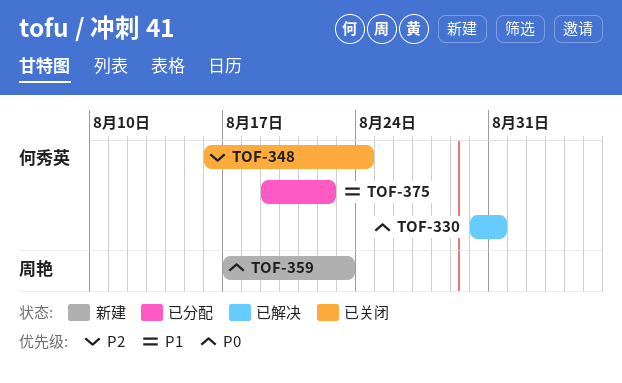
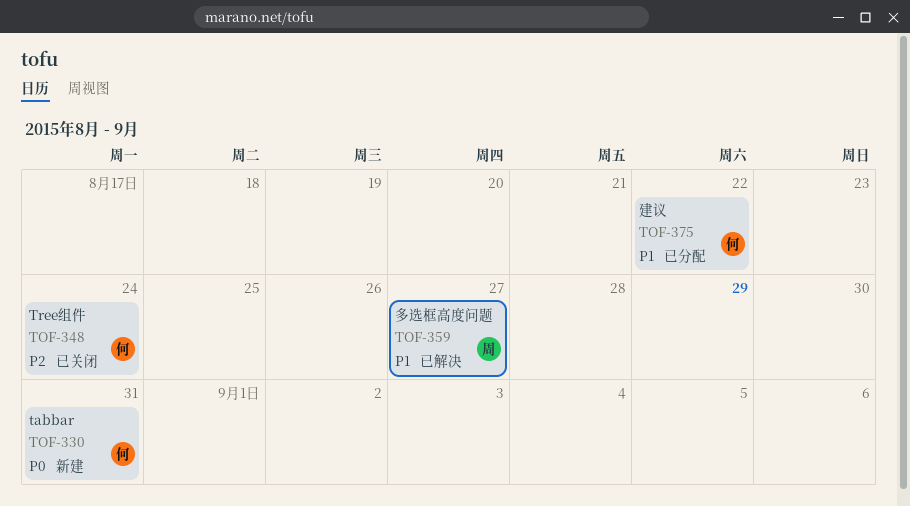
TOF-330, status: 已解决 -> 新建
TOF-359, status: 新建 -> 已解决
TOF-359, priority: P0 -> P1
TOF-359, due: Aug 23 -> Aug 27

